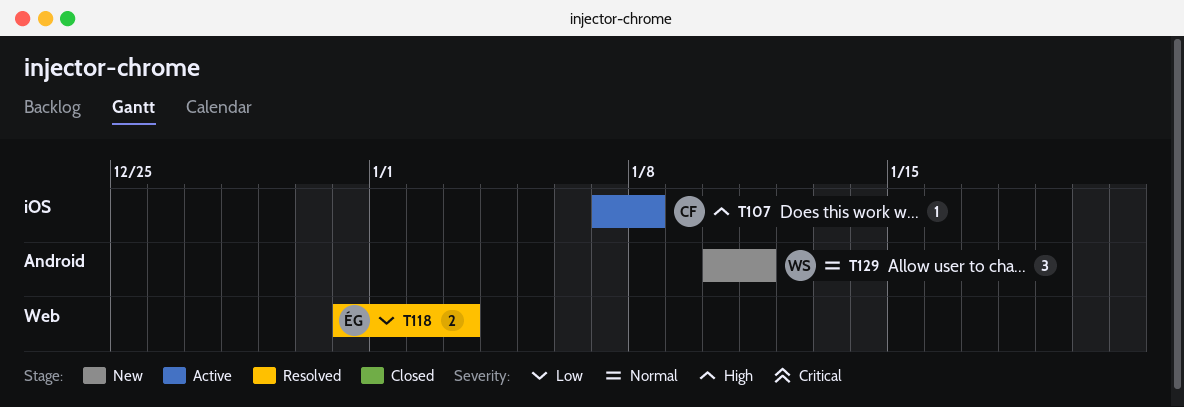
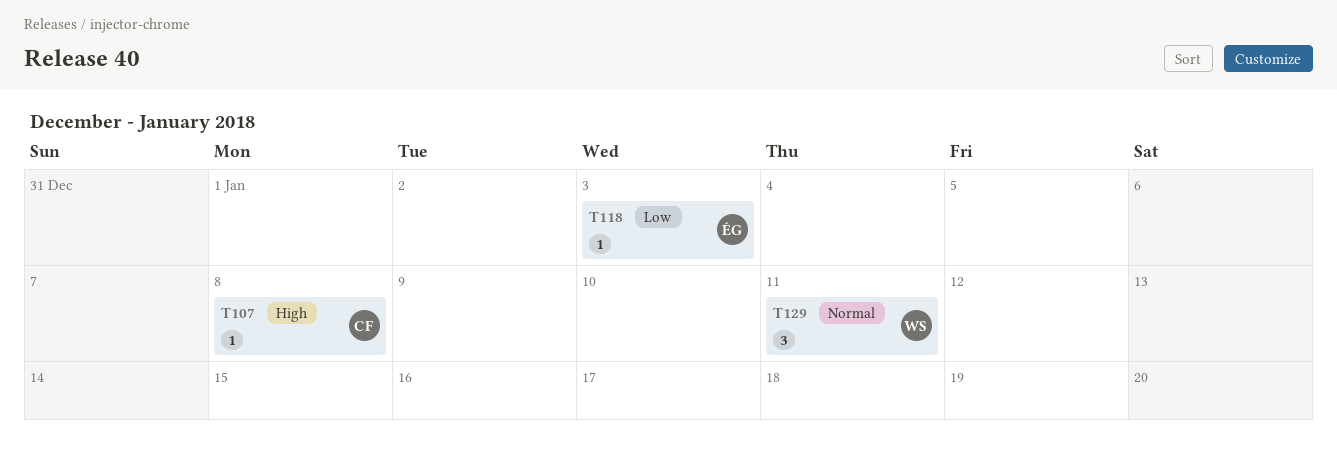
T118, estimate: 2 -> 1

